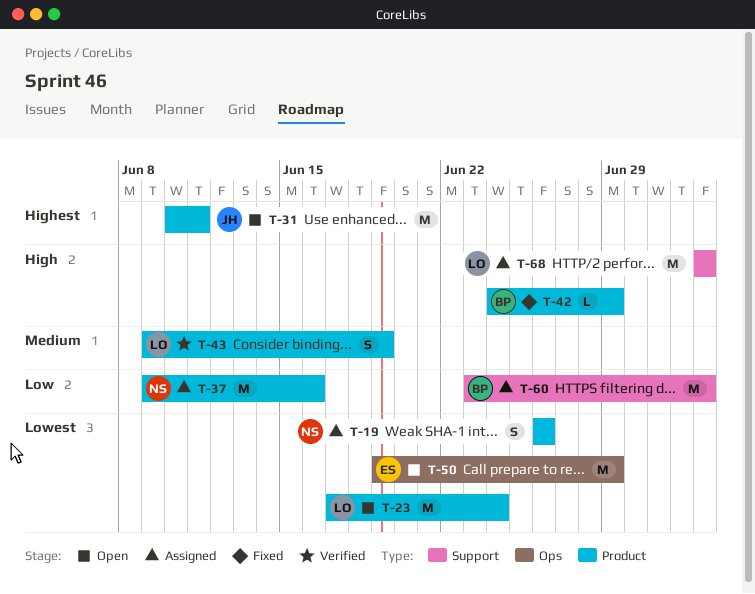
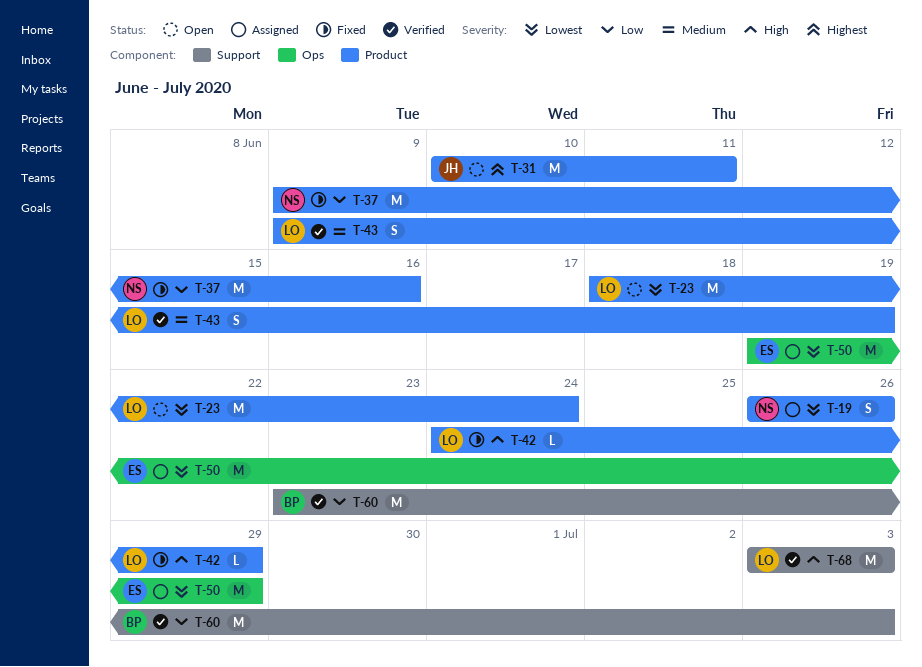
T-23, start: Jun 17 -> Jun 18
T-37, status: Assigned -> Fixed
T-42, owner: BP -> LO
T-50, status: Open -> Assigned
T-60, status: Assigned -> Verified
T-68, status: Assigned -> Verified

